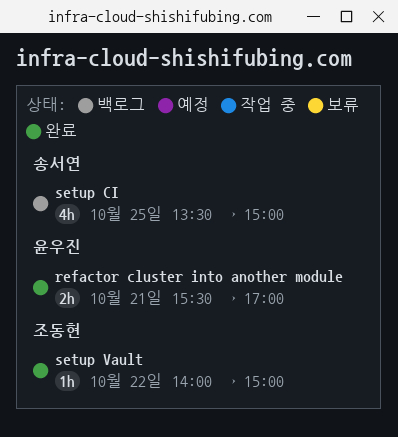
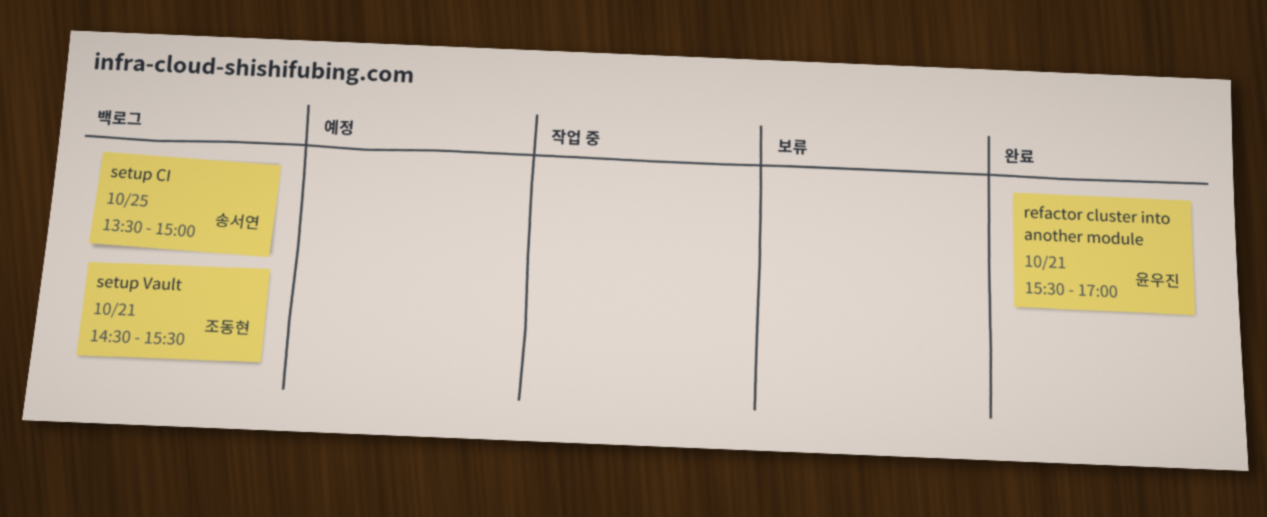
setup Vault, status: 완료 -> 백로그
setup Vault, day: Oct 22 -> Oct 21
setup Vault, begins: 14:00 -> 14:30
setup Vault, ends: 15:00 -> 15:30

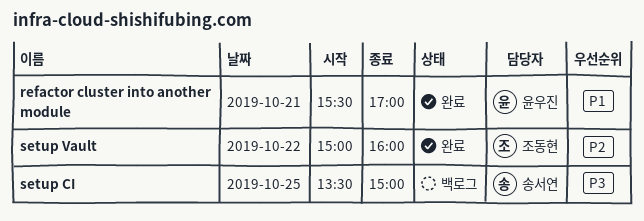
setup Vault, status: 백로그 -> 완료
setup Vault, day: Oct 21 -> Oct 22
setup Vault, begins: 14:30 -> 15:00
setup Vault, ends: 15:30 -> 16:00

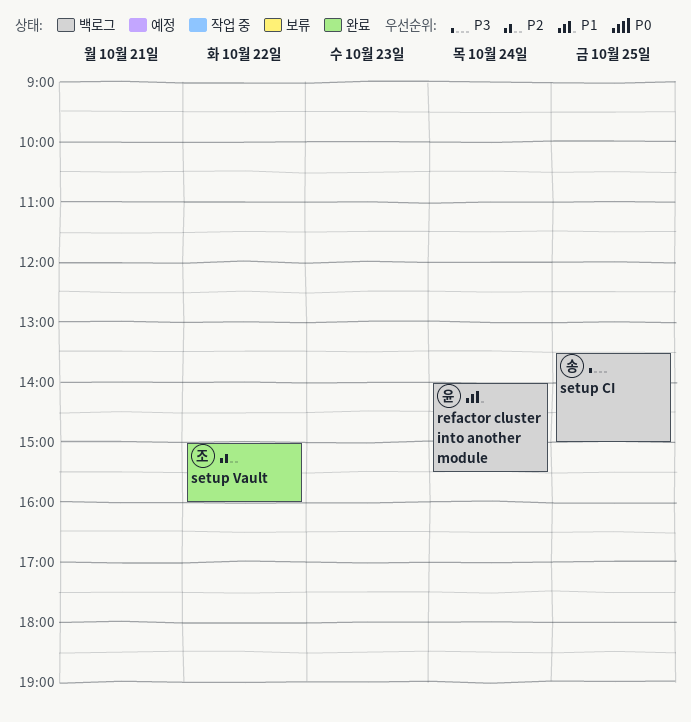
refactor cluster into another module, status: 완료 -> 백로그
refactor cluster into another module, day: Oct 21 -> Oct 24
refactor cluster into another module, begins: 15:30 -> 14:00
refactor cluster into another module, ends: 17:00 -> 15:30

